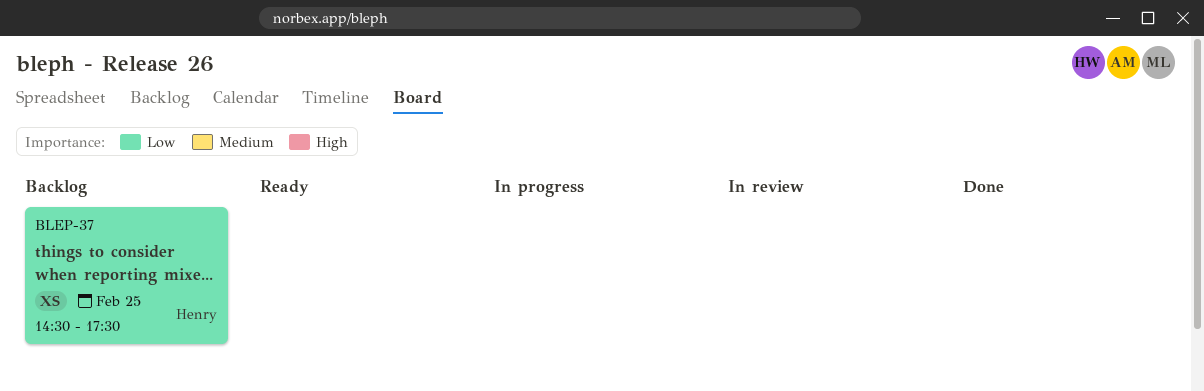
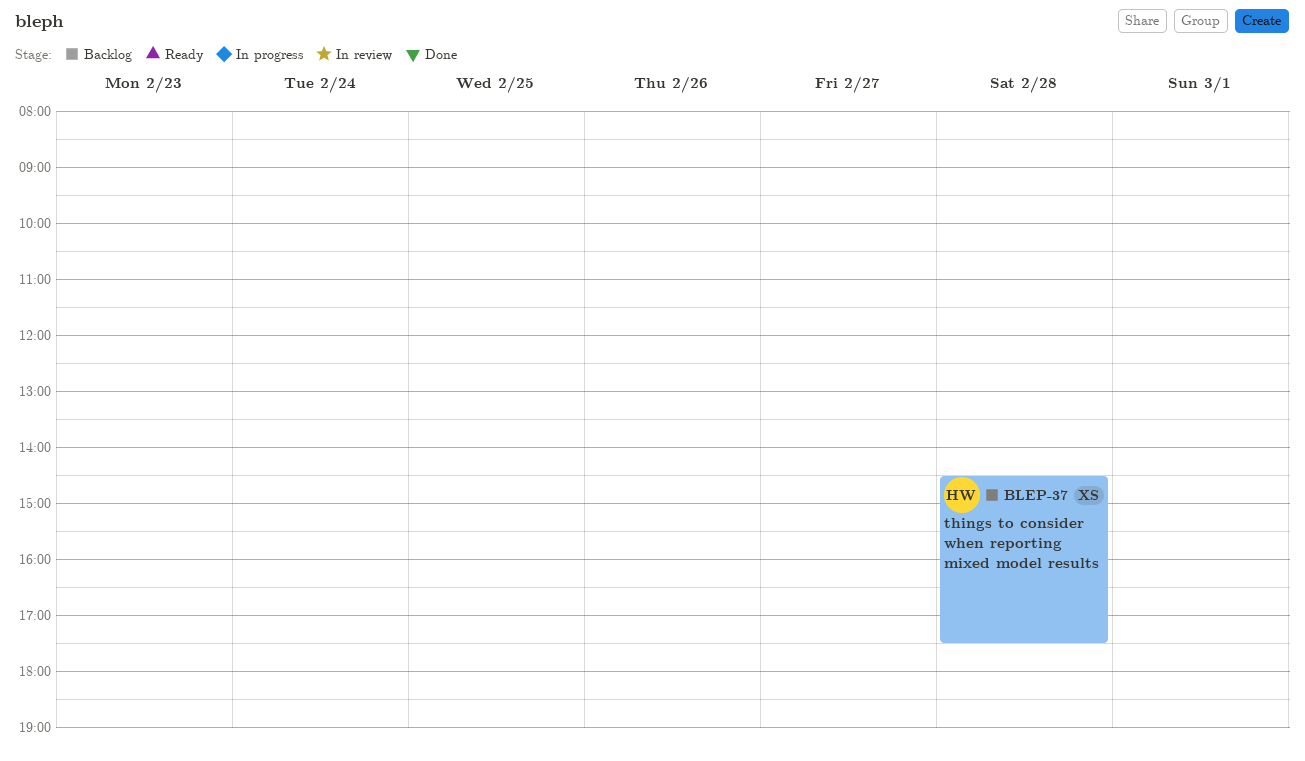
BLEP-37, day: Feb 25 -> Feb 28

